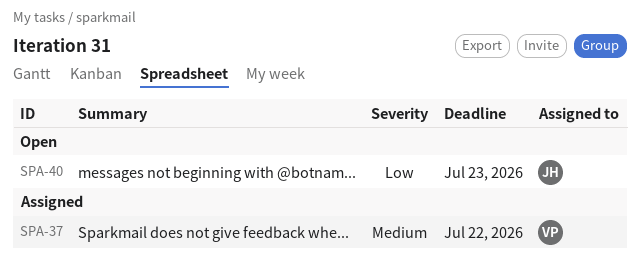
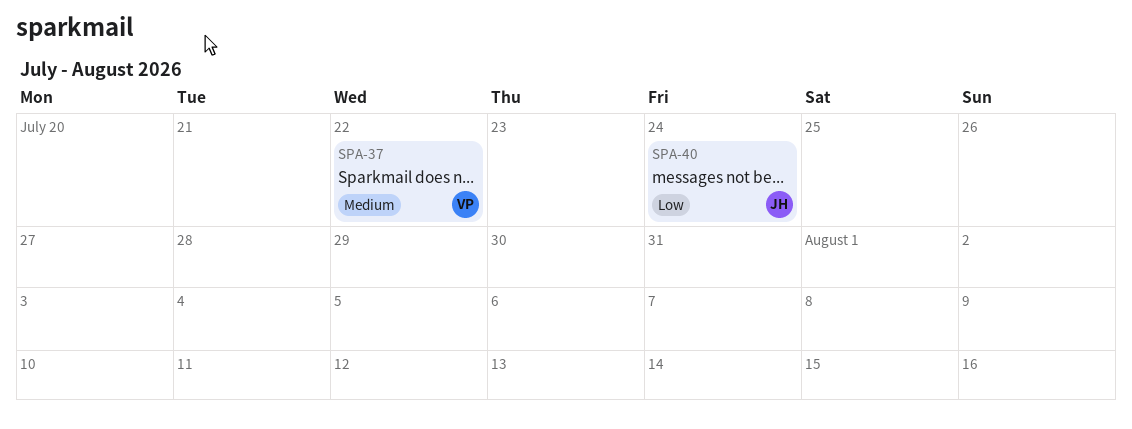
SPA-40, due: Jul 23 -> Jul 24

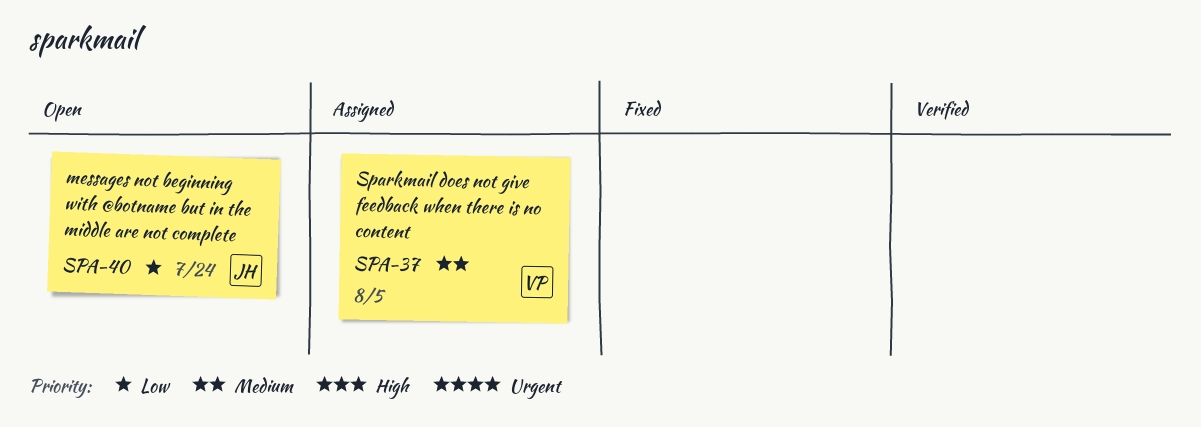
SPA-37, due: Jul 22 -> Aug 5

